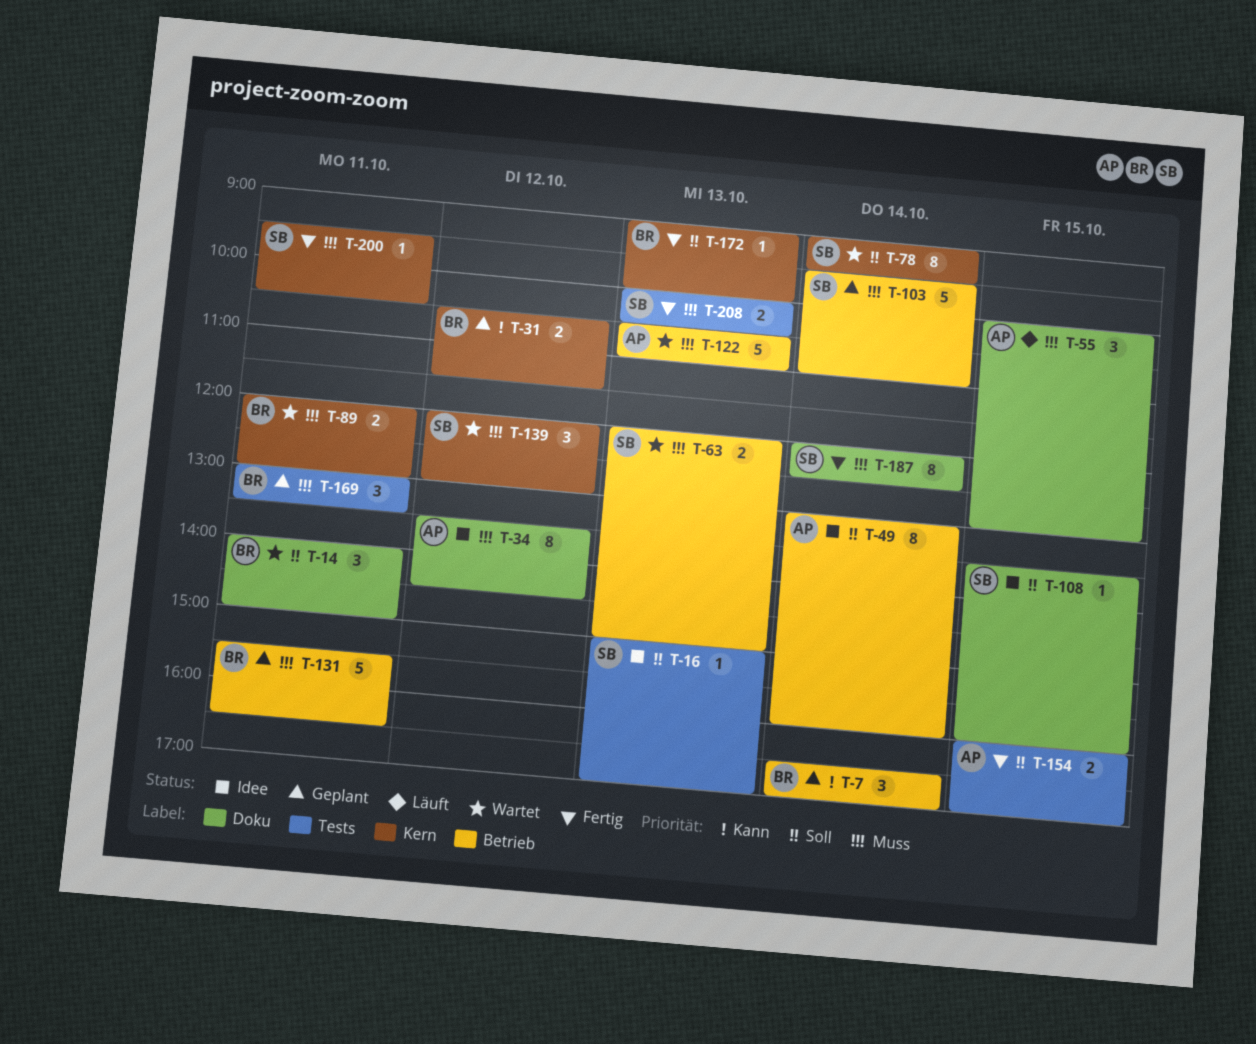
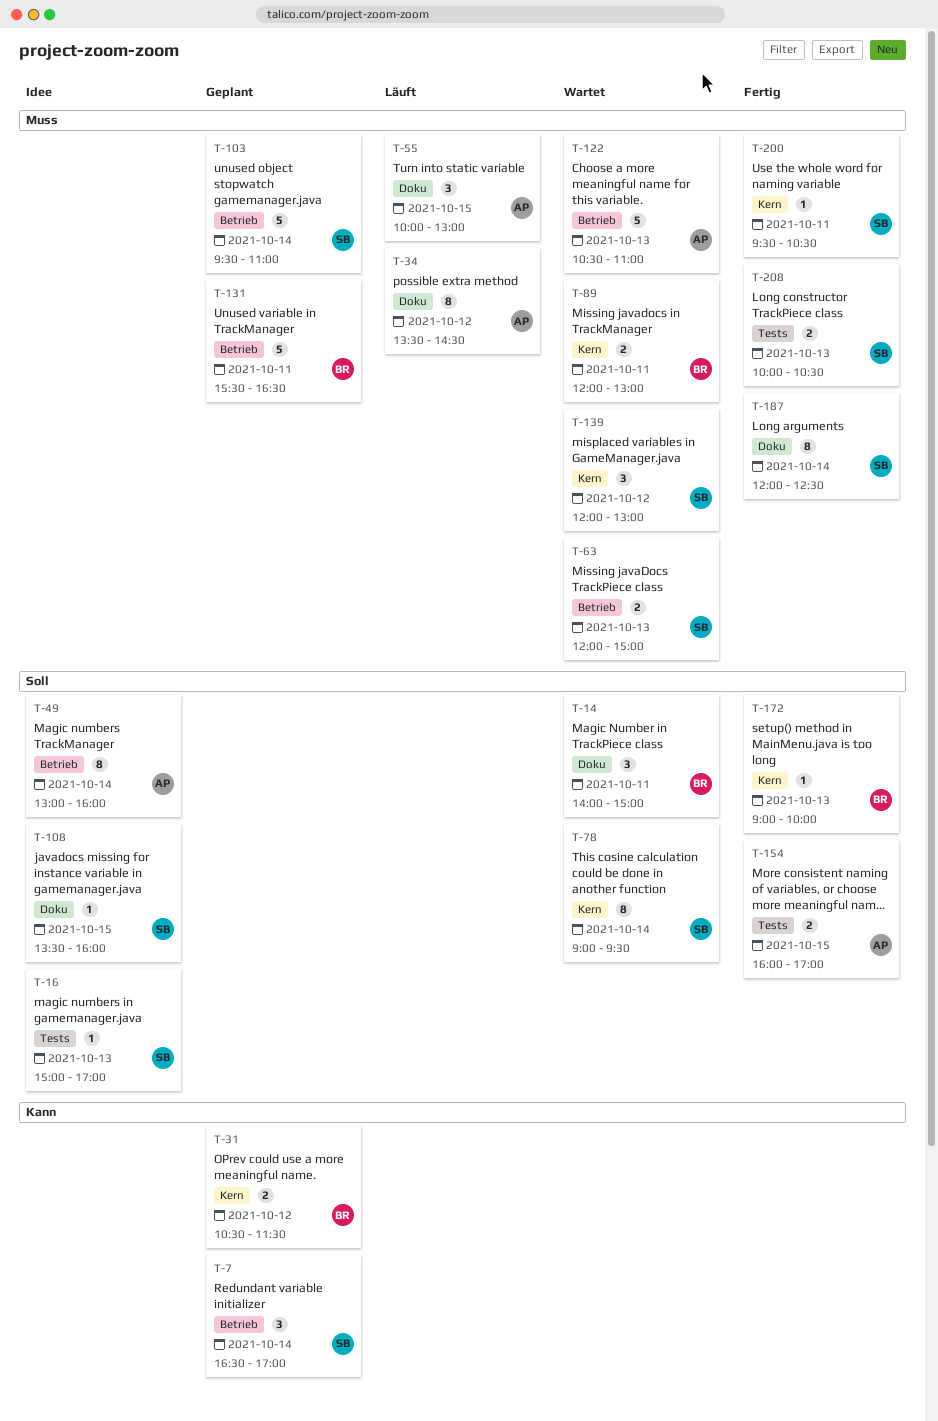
T-7, owner: BR -> SB
T-34, status: Idee -> Läuft
T-169: present -> none

